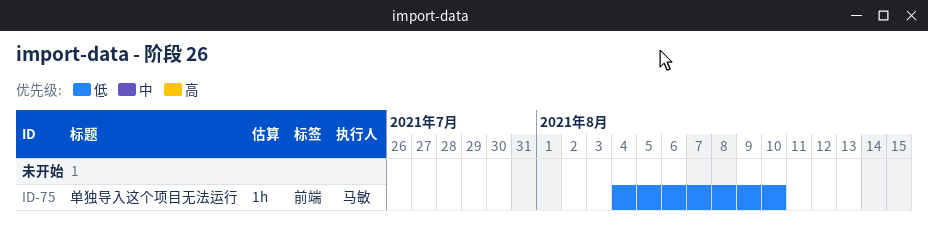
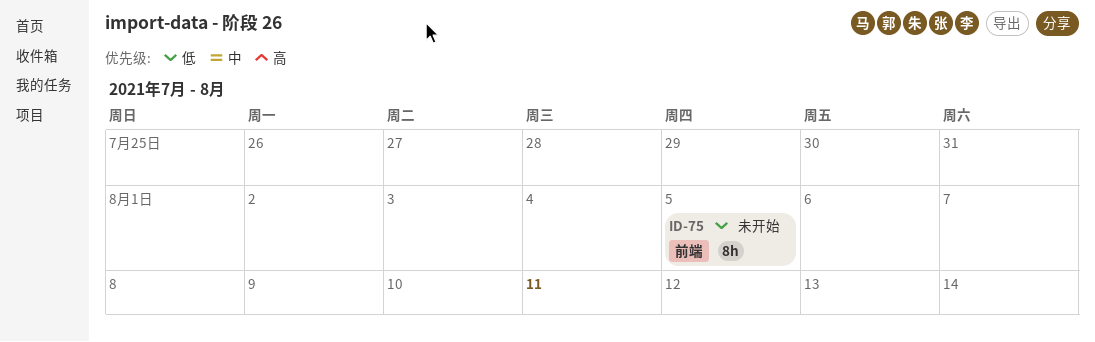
ID-75, estimate: 1h -> 8h
ID-75, due: Aug 10 -> Aug 5

